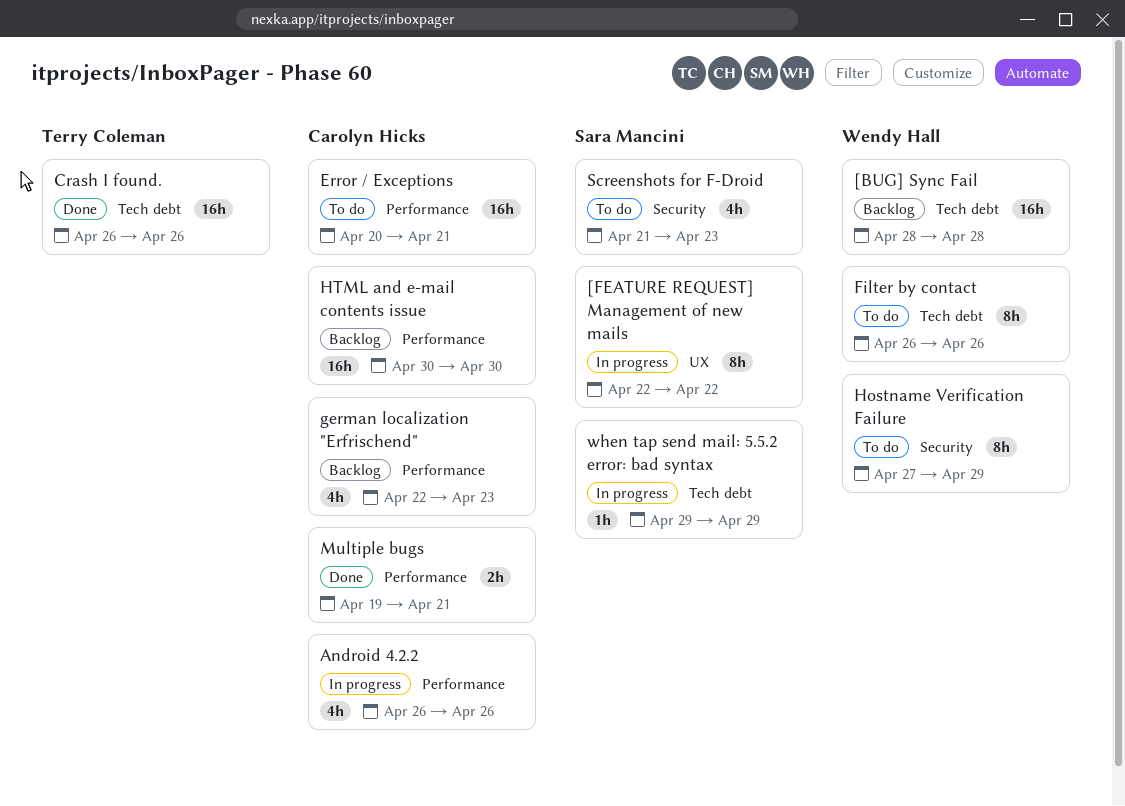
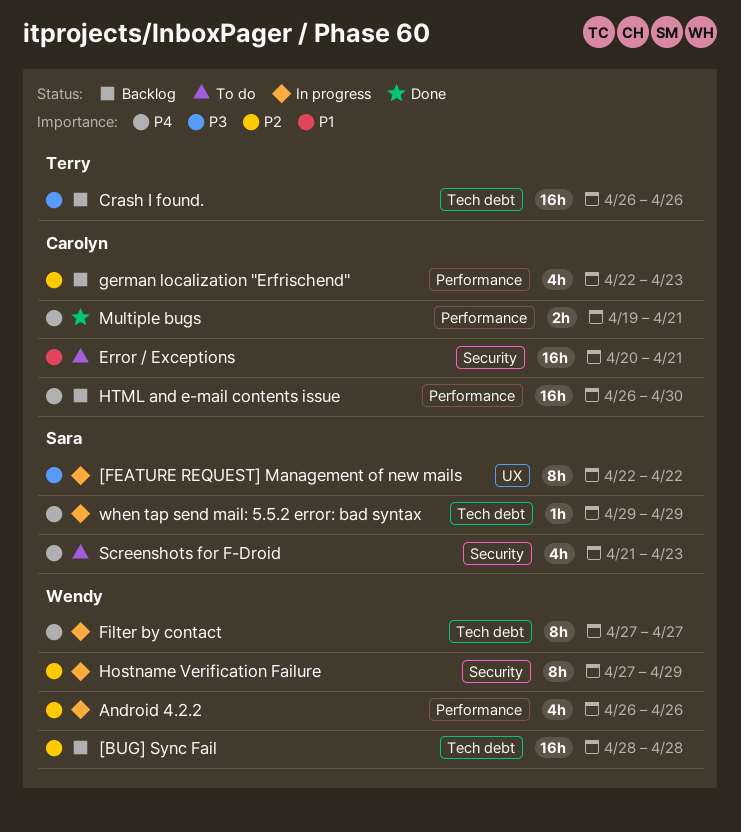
Android 4.2.2, owner: Carolyn Hicks -> Wendy Hall
Crash I found., status: Done -> Backlog
Error / Exceptions, label: Performance -> Security
Filter by contact, status: To do -> In progress
Filter by contact, start: Apr 26 -> Apr 27
Filter by contact, due: Apr 26 -> Apr 27
Hostname Verification Failure, status: To do -> In progress
HTML and e-mail contents issue, start: Apr 30 -> Apr 26

